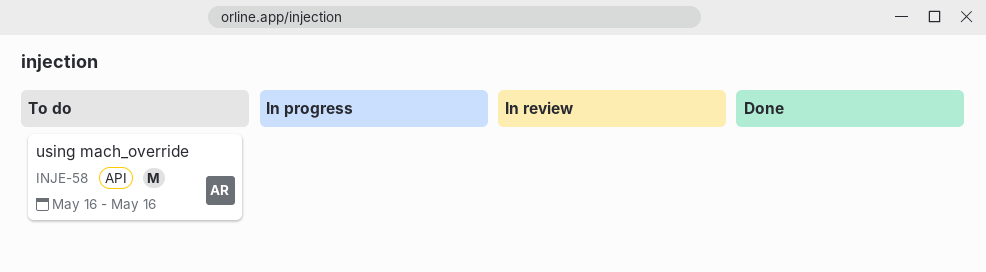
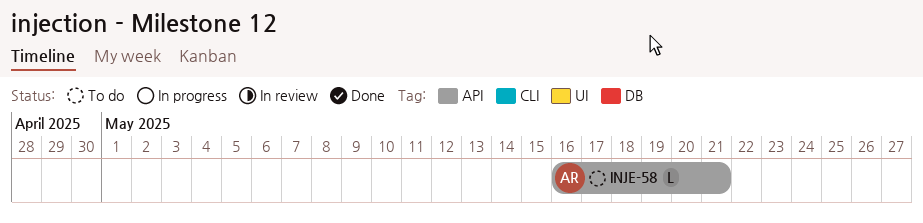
INJE-58, estimate: M -> L
INJE-58, due: May 16 -> May 21

